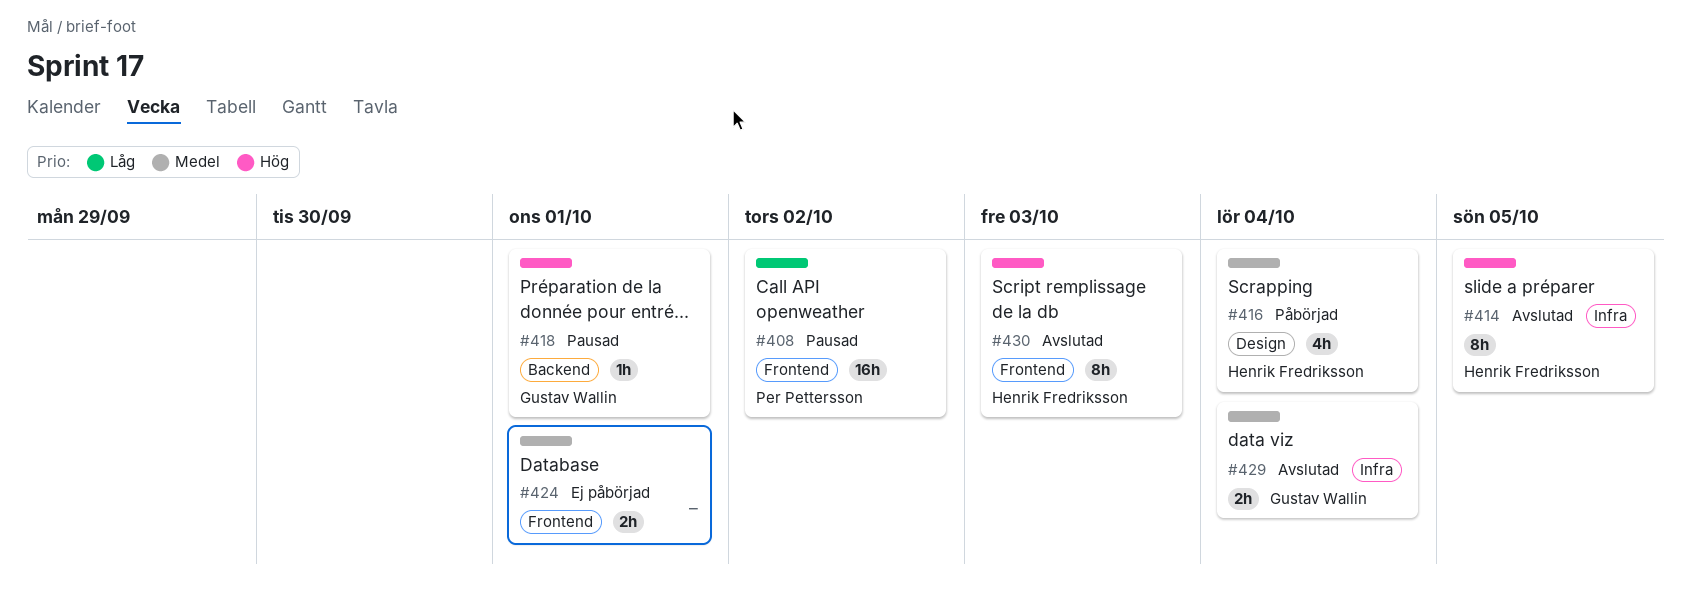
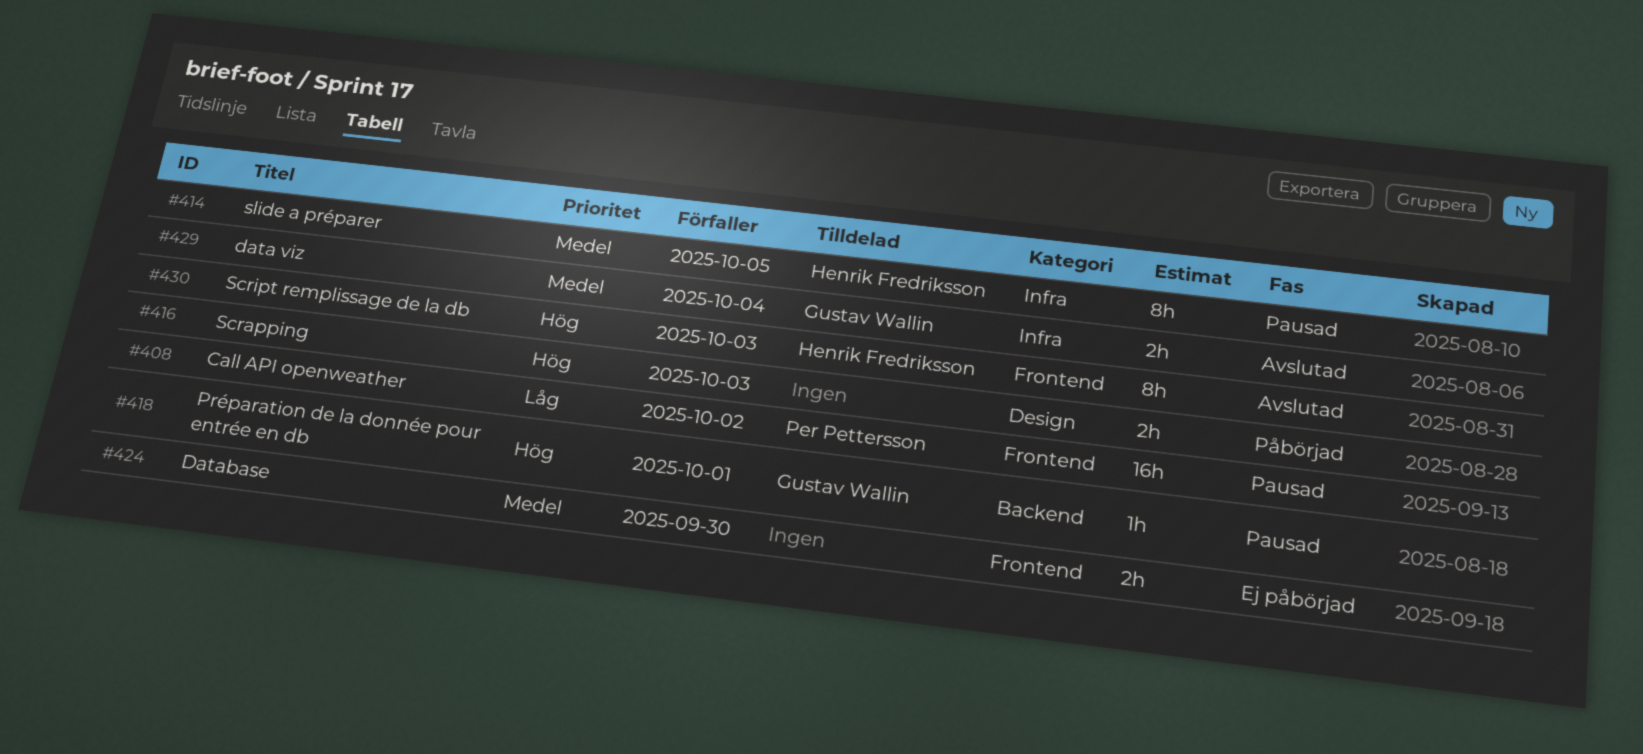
#414, status: Avslutad -> Pausad
#414, priority: Hög -> Medel
#416, owner: Henrik Fredriksson -> none
#416, priority: Medel -> Hög
#416, estimate: 4h -> 2h
#416, due: Oct 4 -> Oct 3
#424, due: Oct 1 -> Sep 30

